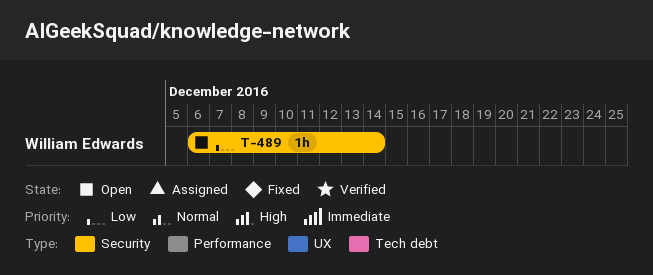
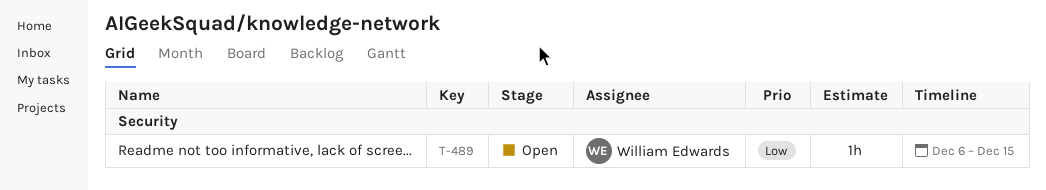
T-489, due: Dec 14 -> Dec 15

